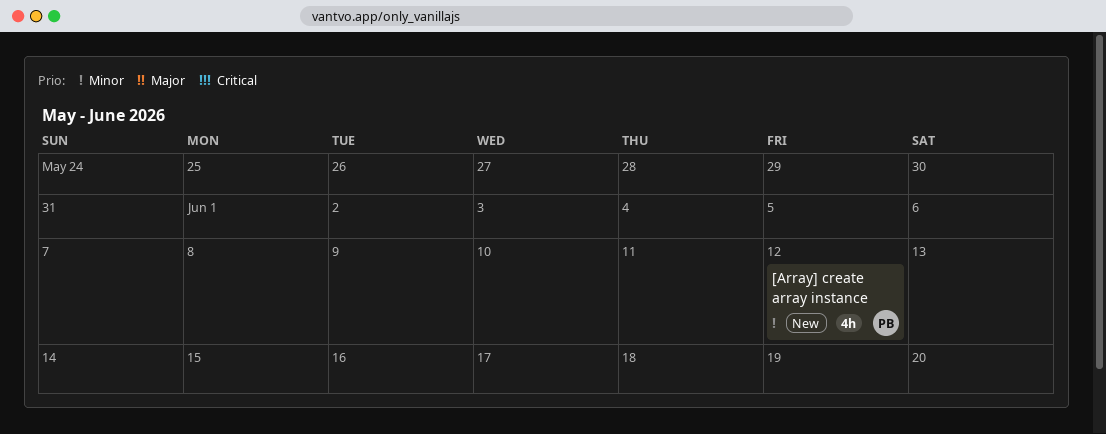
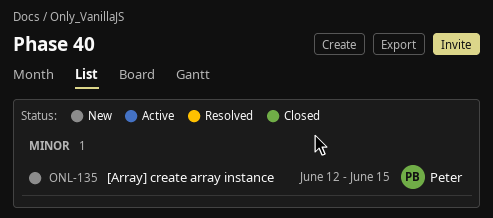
[Array] create array instance, due: Jun 12 -> Jun 15

